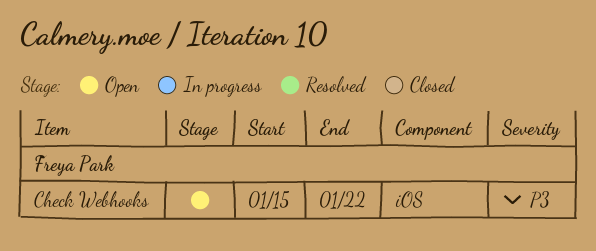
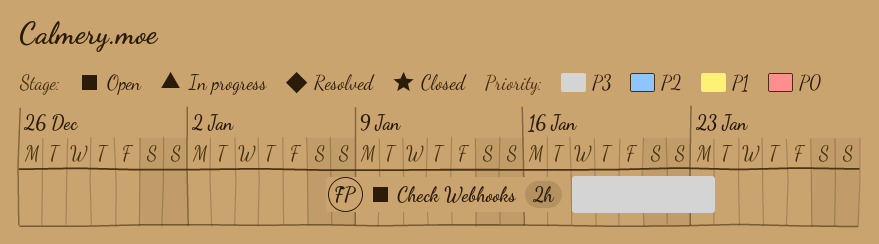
Check Webhooks, start: Jan 15 -> Jan 18
Check Webhooks, due: Jan 22 -> Jan 23

